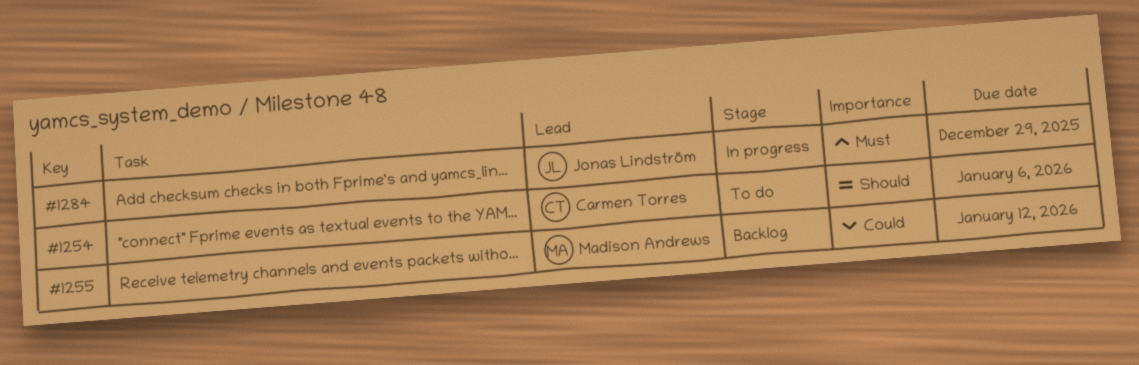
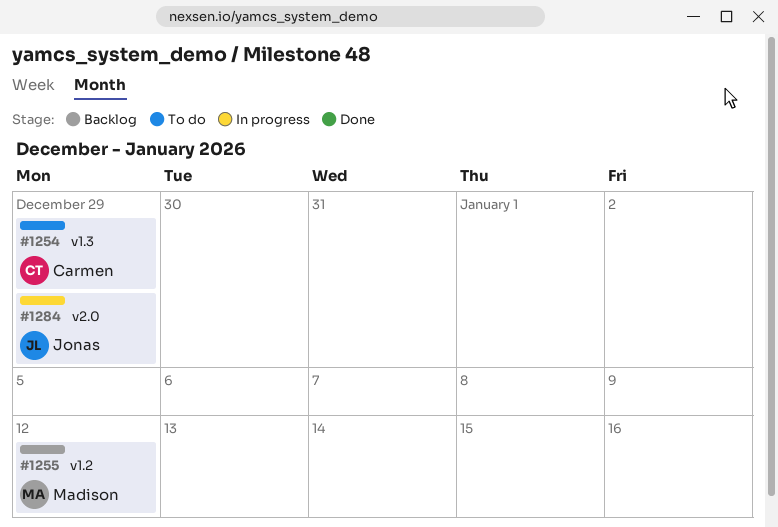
#1254, due: Jan 6 -> Dec 29

